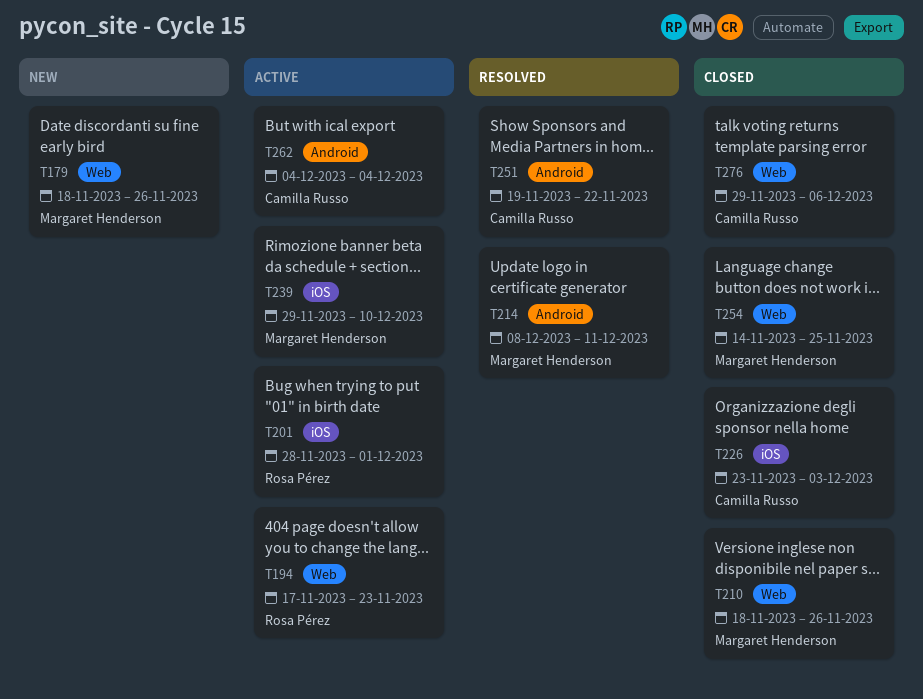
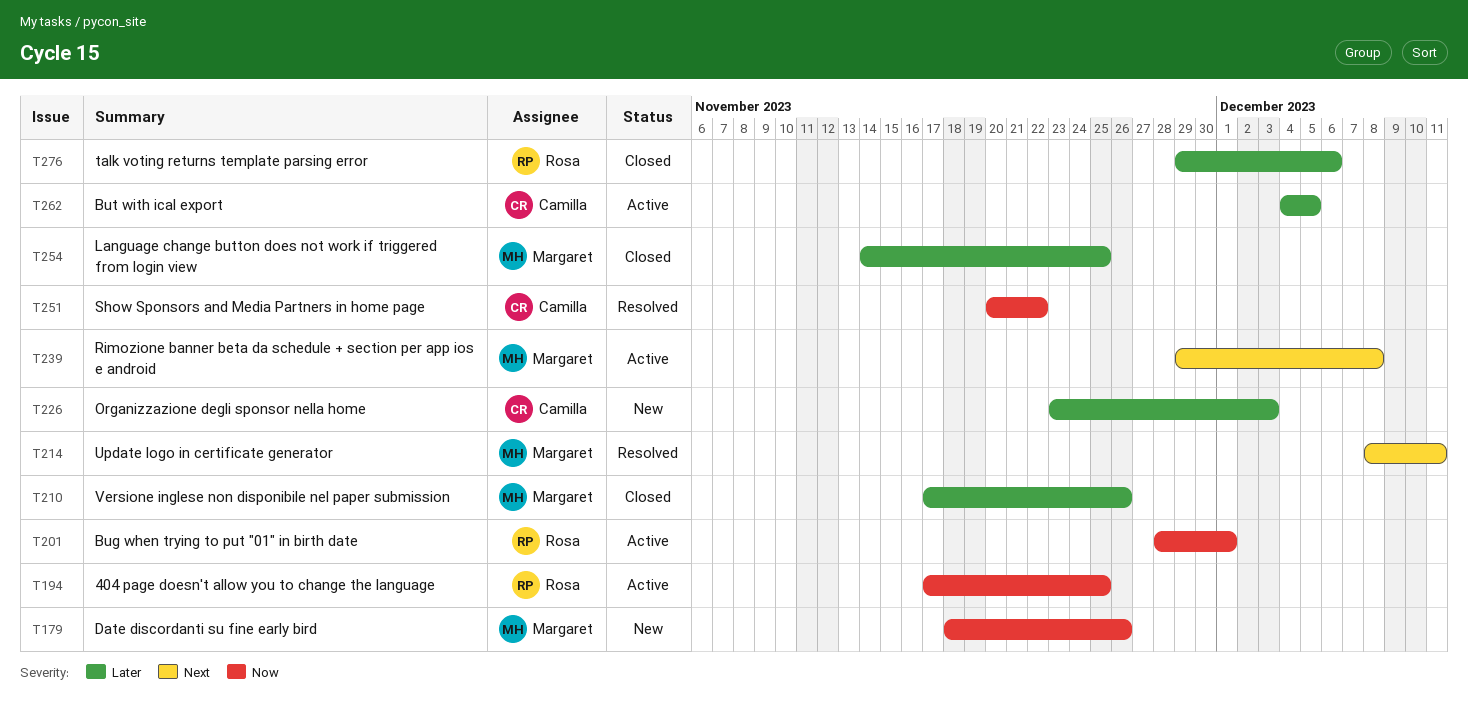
T194, due: Nov 23 -> Nov 25
T210, start: Nov 18 -> Nov 17
T226, status: Closed -> New
T239, due: Dec 10 -> Dec 8
T251, start: Nov 19 -> Nov 20
T262, due: Dec 4 -> Dec 5
T276, owner: Camilla Russo -> Rosa Pérez

